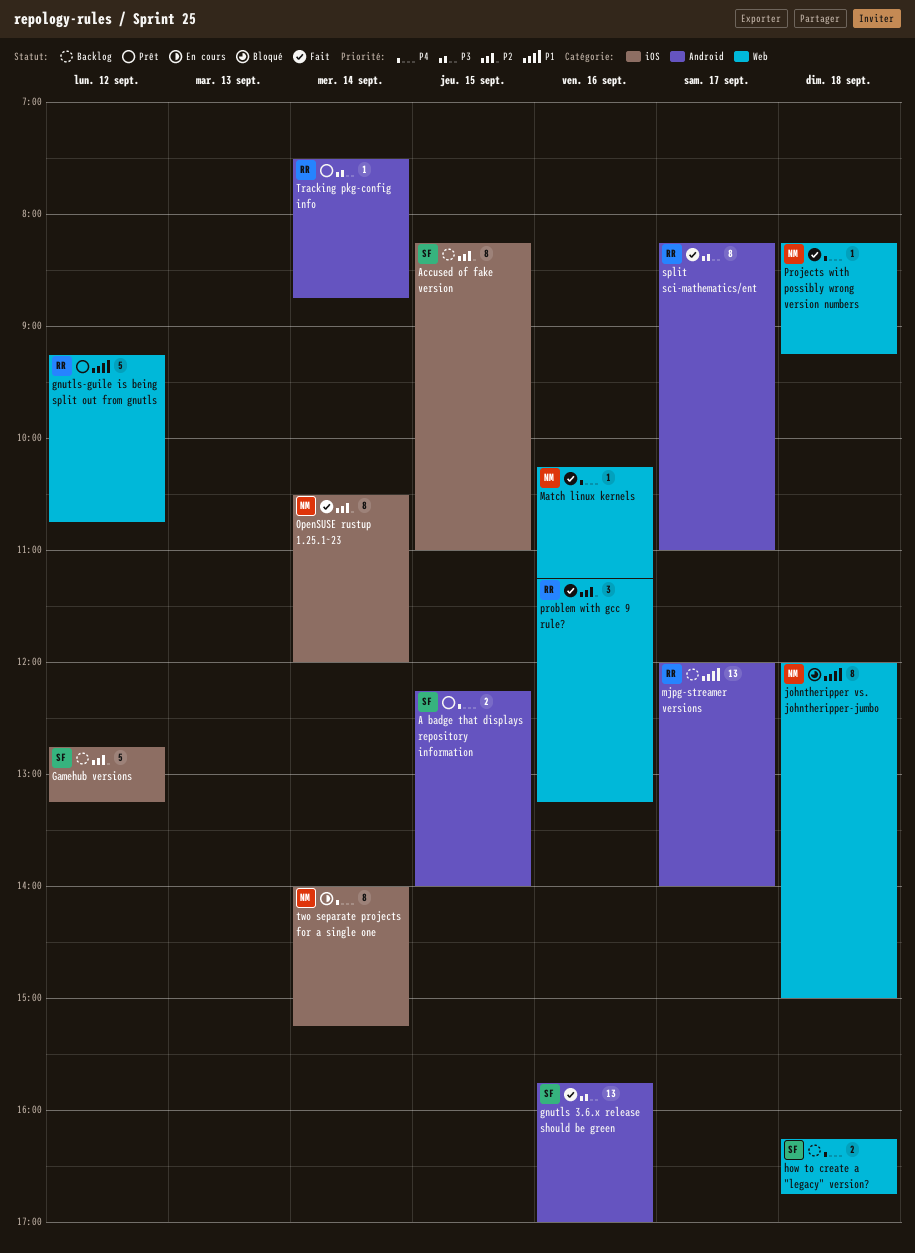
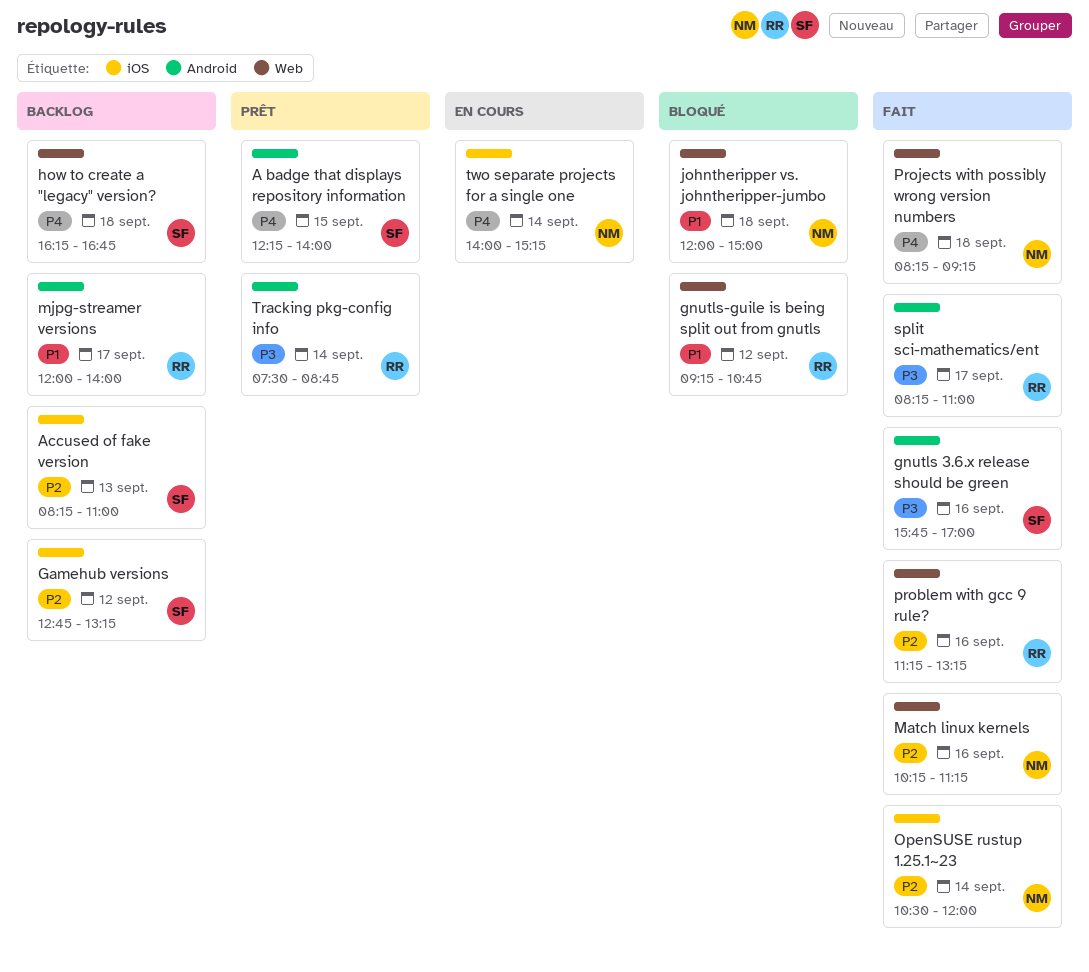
Accused of fake version, day: Sep 15 -> Sep 13
gnutls-guile is being split out from gnutls, status: Prêt -> Bloqué
Match linux kernels, priority: P4 -> P2

